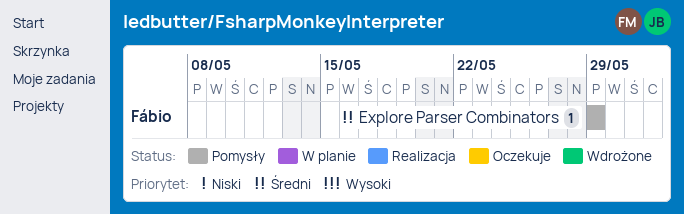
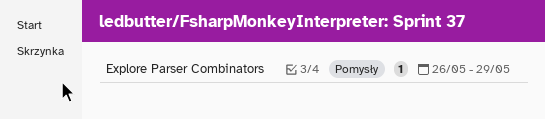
Explore Parser Combinators, start: May 29 -> May 26

